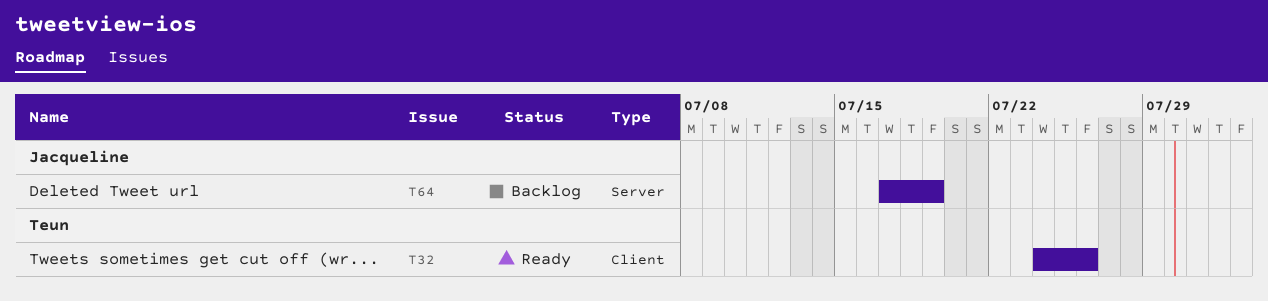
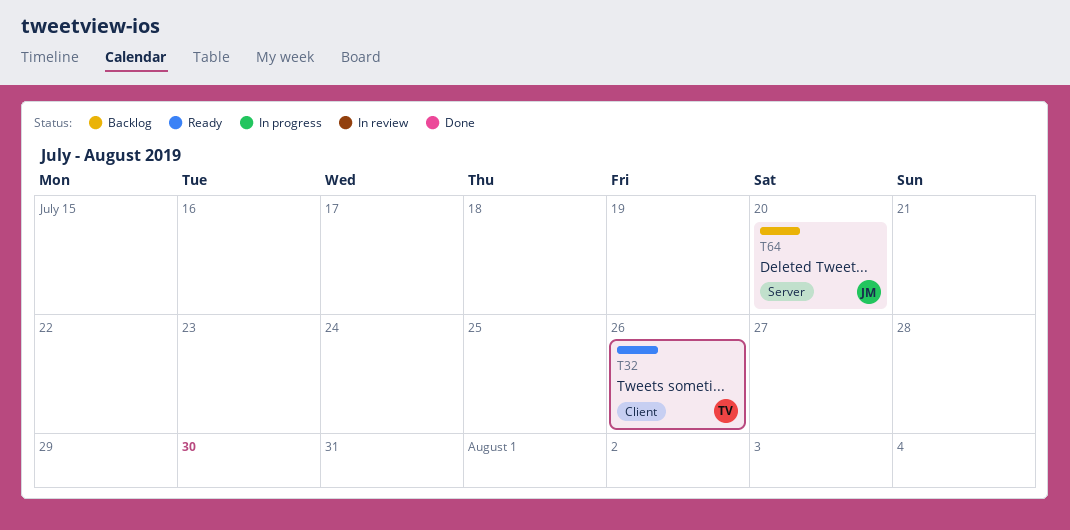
T64, due: Jul 19 -> Jul 20

